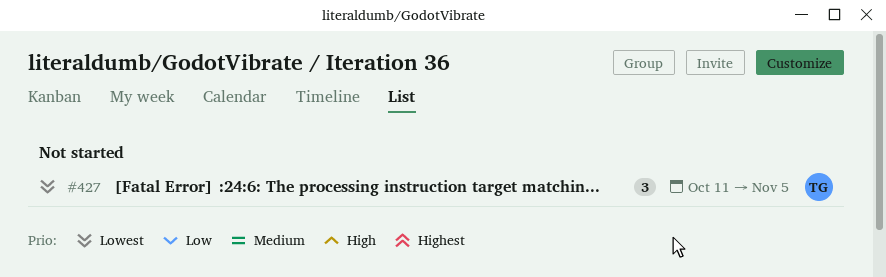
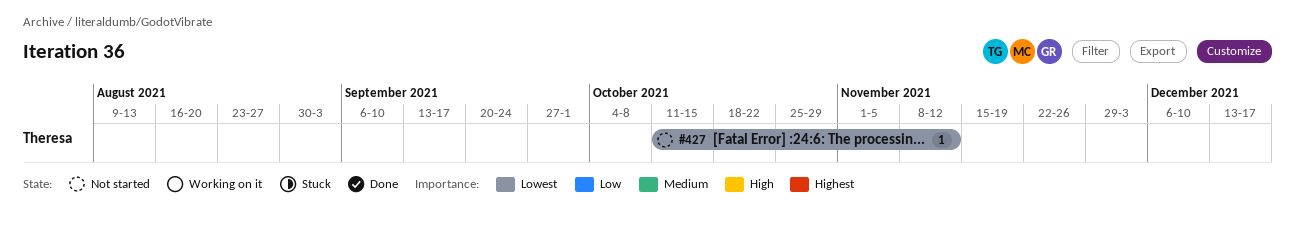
#427, estimate: 3 -> 1
#427, due: Nov 5 -> Nov 12

